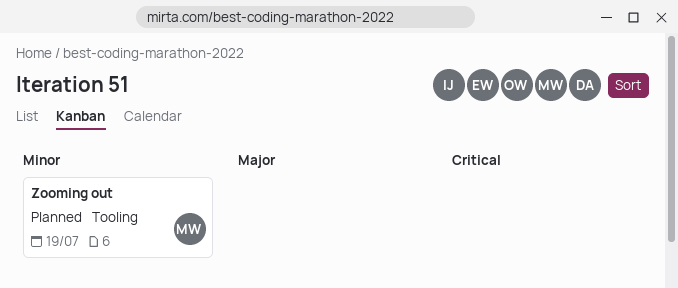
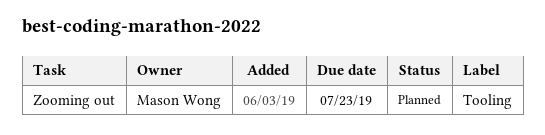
Zooming out, due: Jul 19 -> Jul 23

